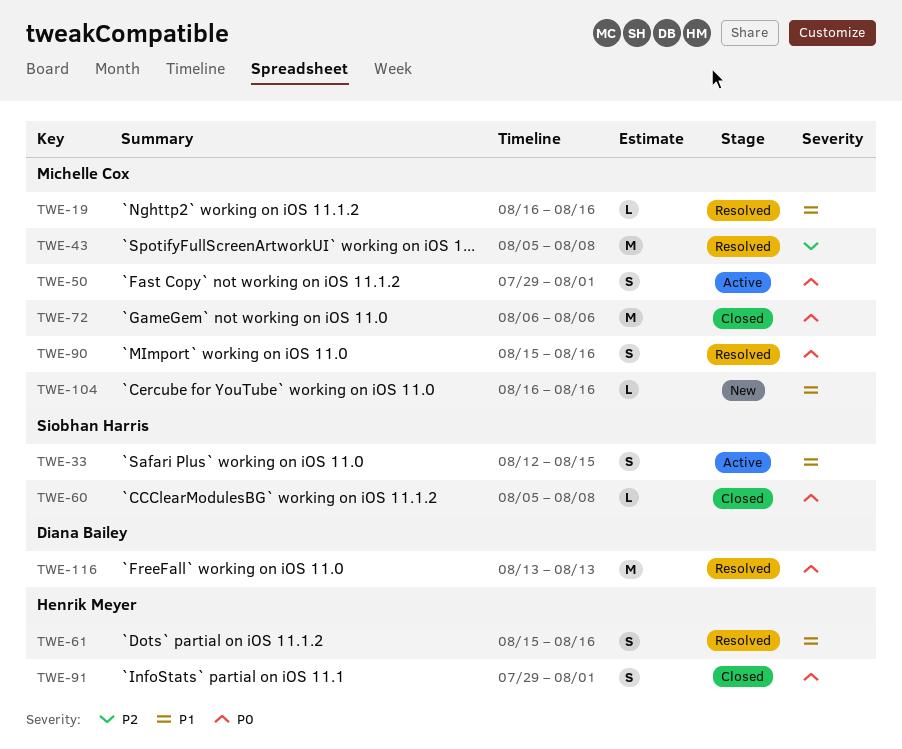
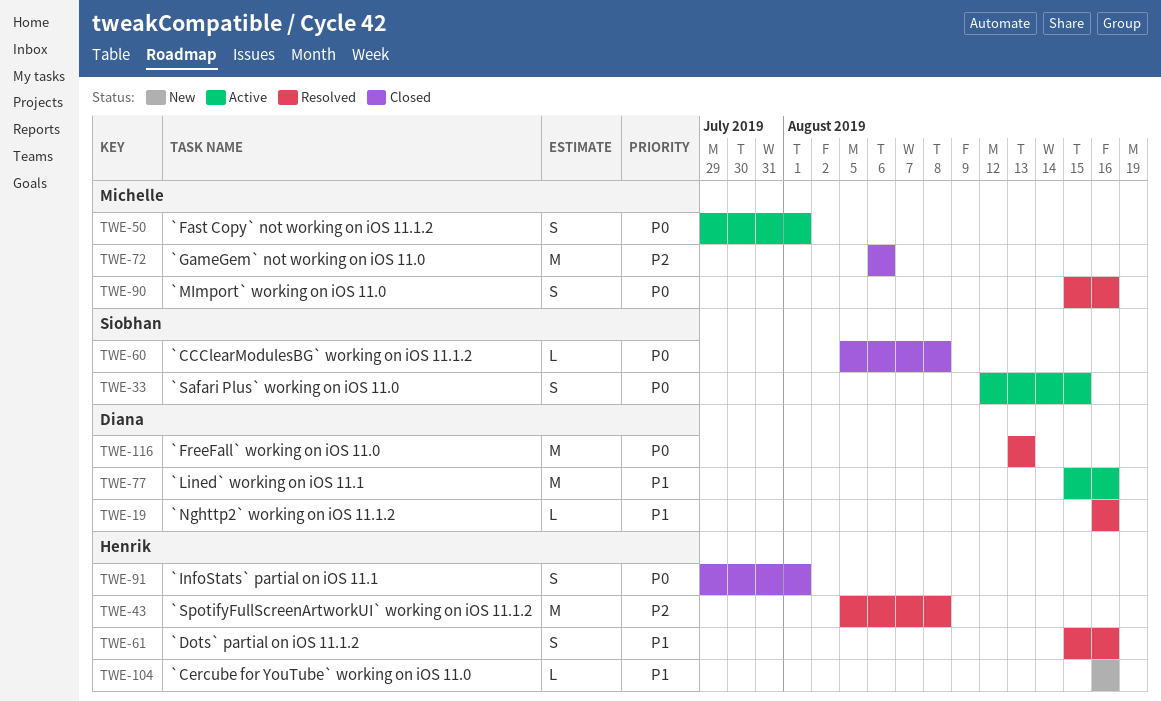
TWE-19, owner: Michelle Cox -> Diana Bailey
TWE-33, priority: P1 -> P0
TWE-43, owner: Michelle Cox -> Henrik Meyer
TWE-72, priority: P0 -> P2
TWE-77: none -> present
TWE-104, owner: Michelle Cox -> Henrik Meyer

